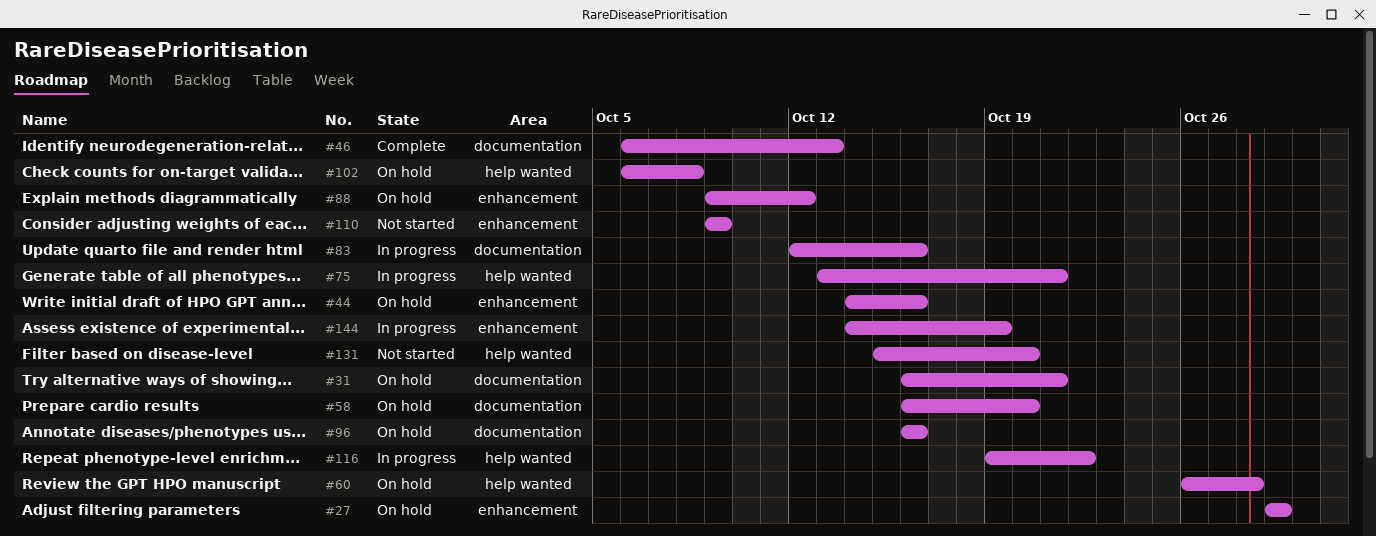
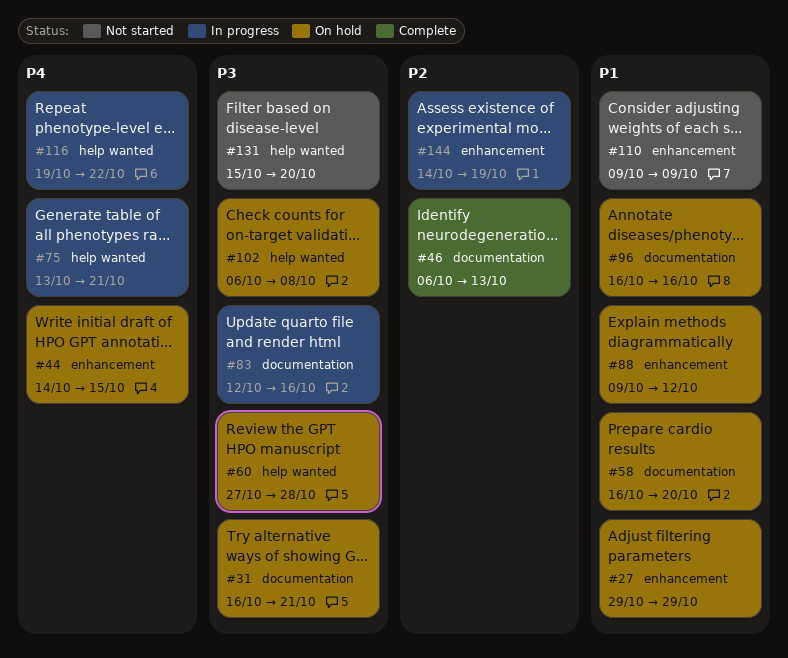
#44, due: Oct 16 -> Oct 15
#60, start: Oct 26 -> Oct 27

